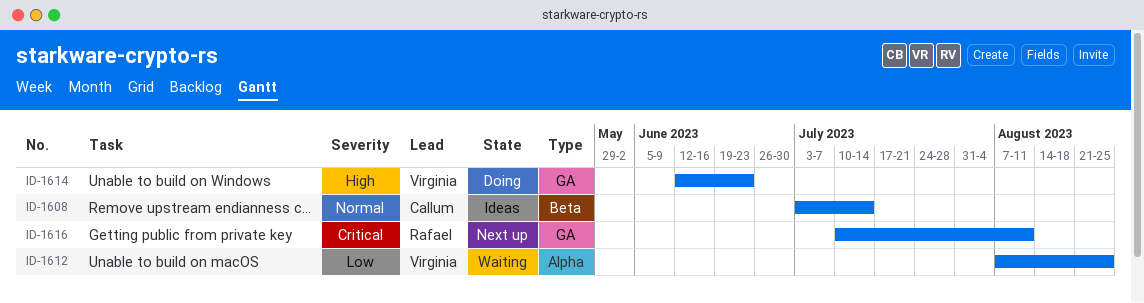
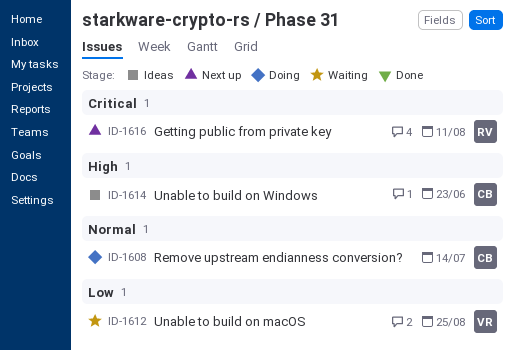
ID-1608, status: Ideas -> Doing
ID-1614, status: Doing -> Ideas
ID-1614, owner: Virginia -> Callum

